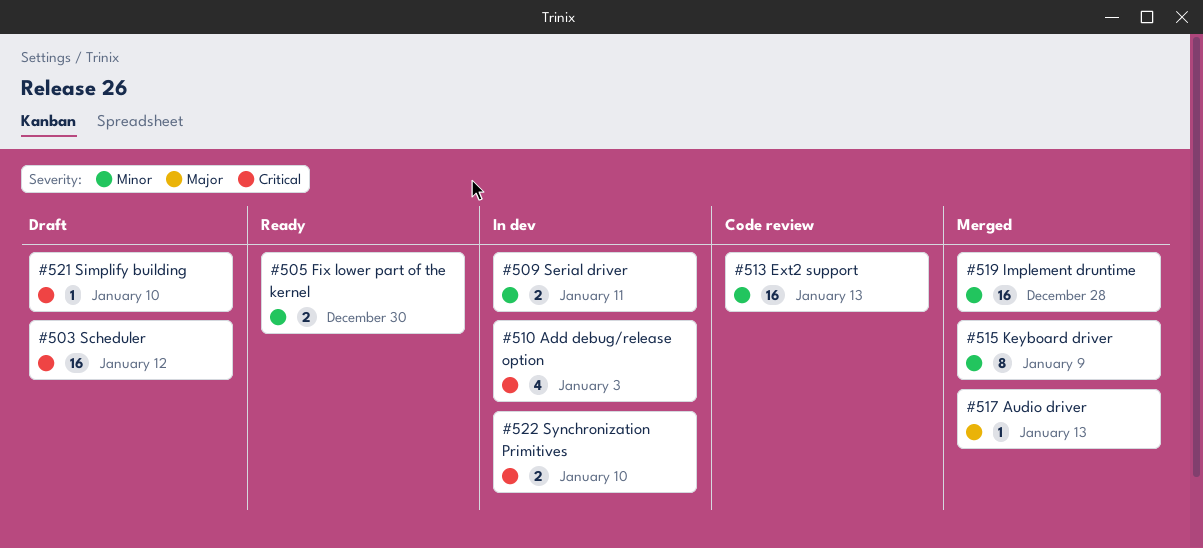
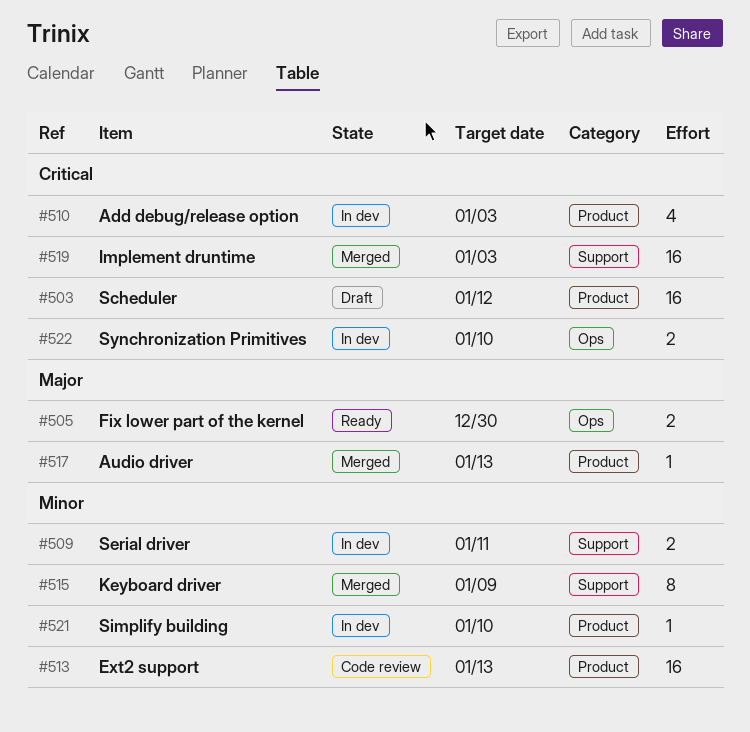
#505, priority: Minor -> Major
#519, priority: Minor -> Critical
#519, due: Dec 28 -> Jan 3
#521, status: Draft -> In dev
#521, priority: Critical -> Minor

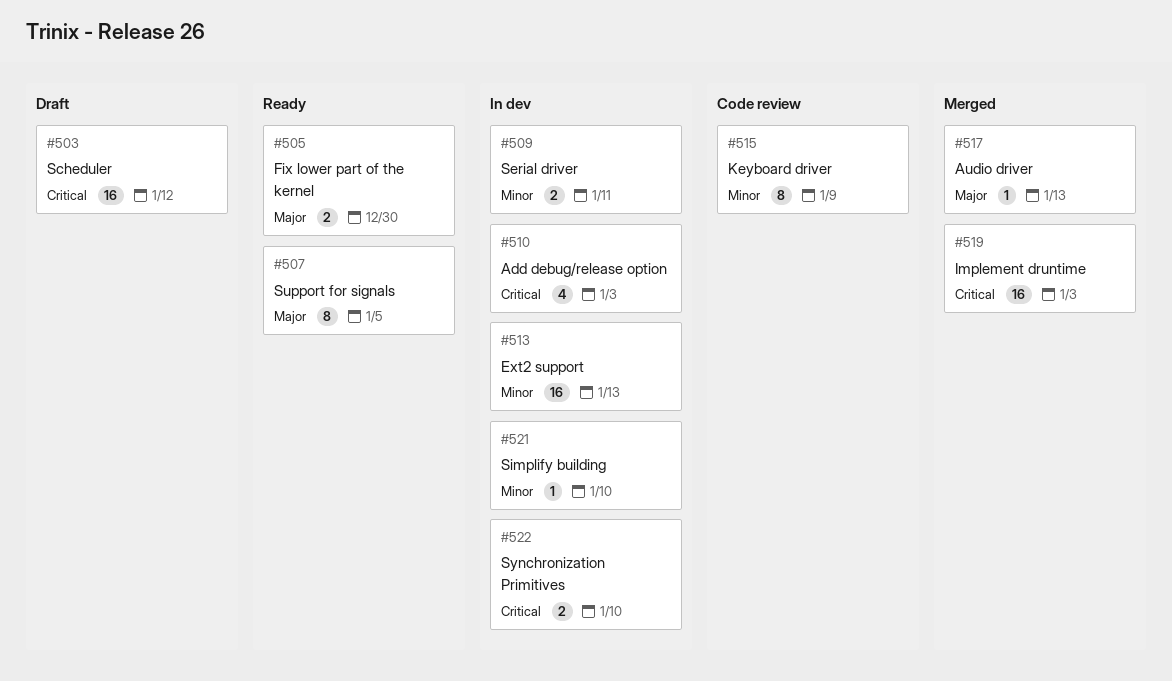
#507: none -> present
#513, status: Code review -> In dev
#515, status: Merged -> Code review

